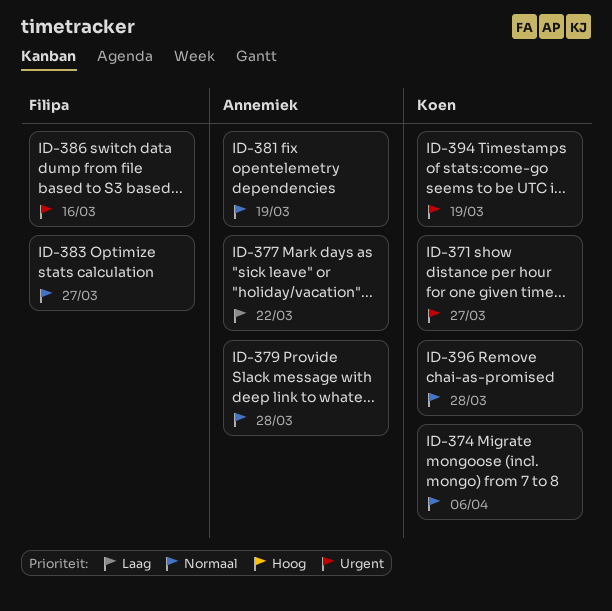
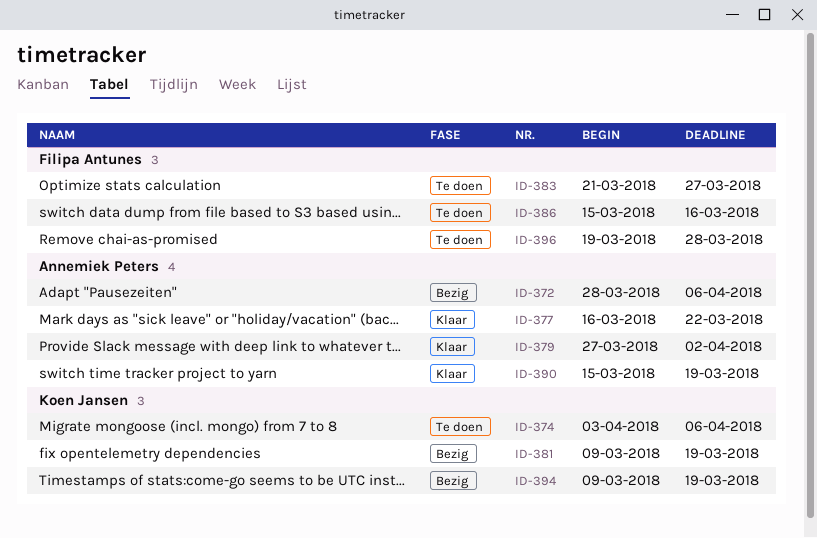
ID-371: present -> none
ID-372: none -> present
ID-379, due: Mar 28 -> Apr 2
ID-381, owner: Annemiek Peters -> Koen Jansen
ID-390: none -> present
ID-396, owner: Koen Jansen -> Filipa Antunes

